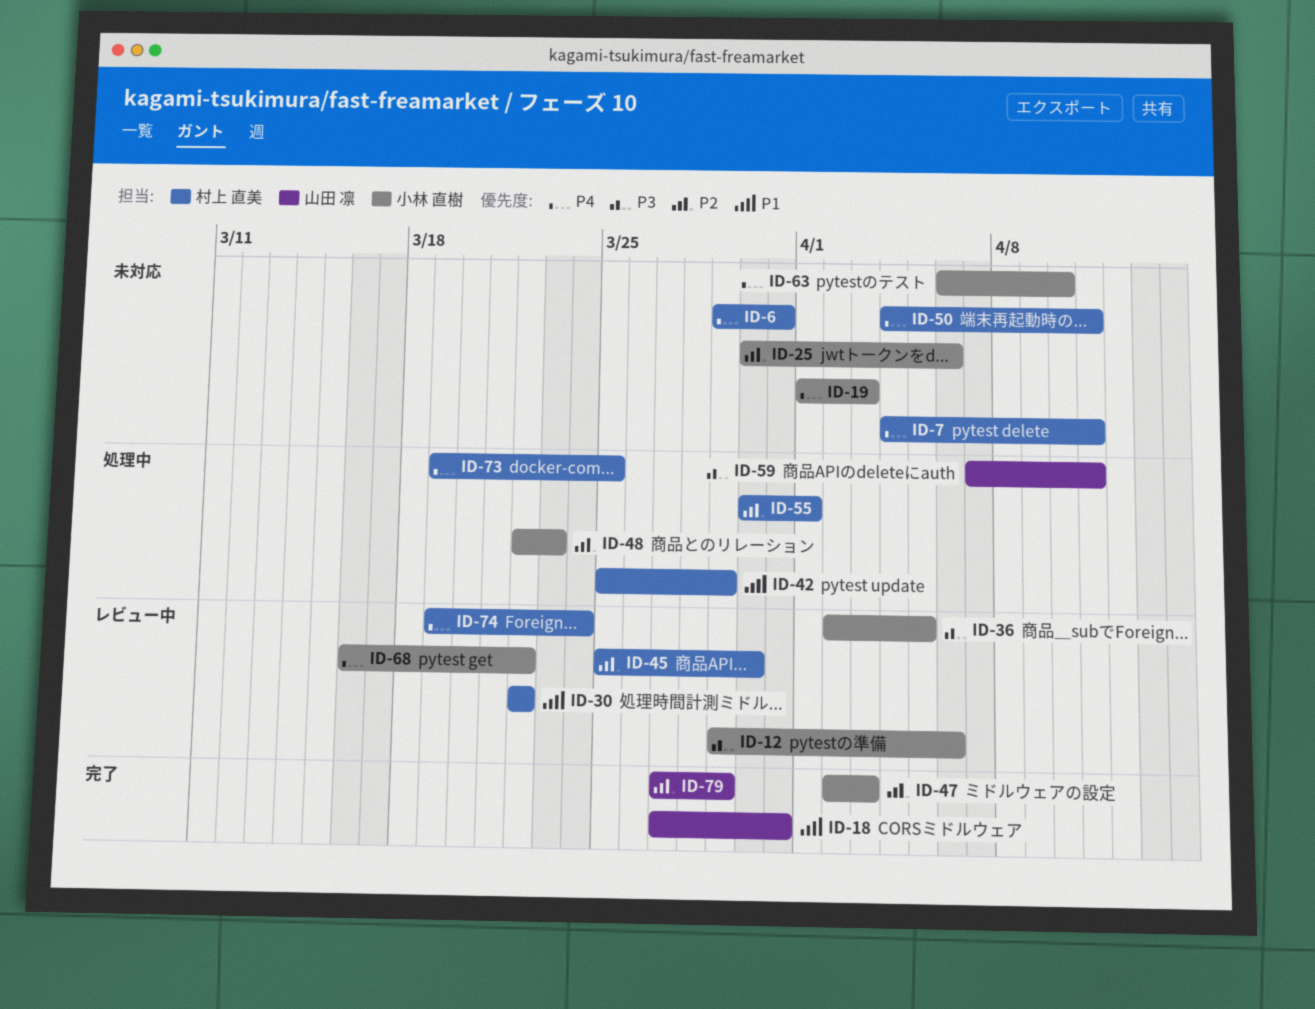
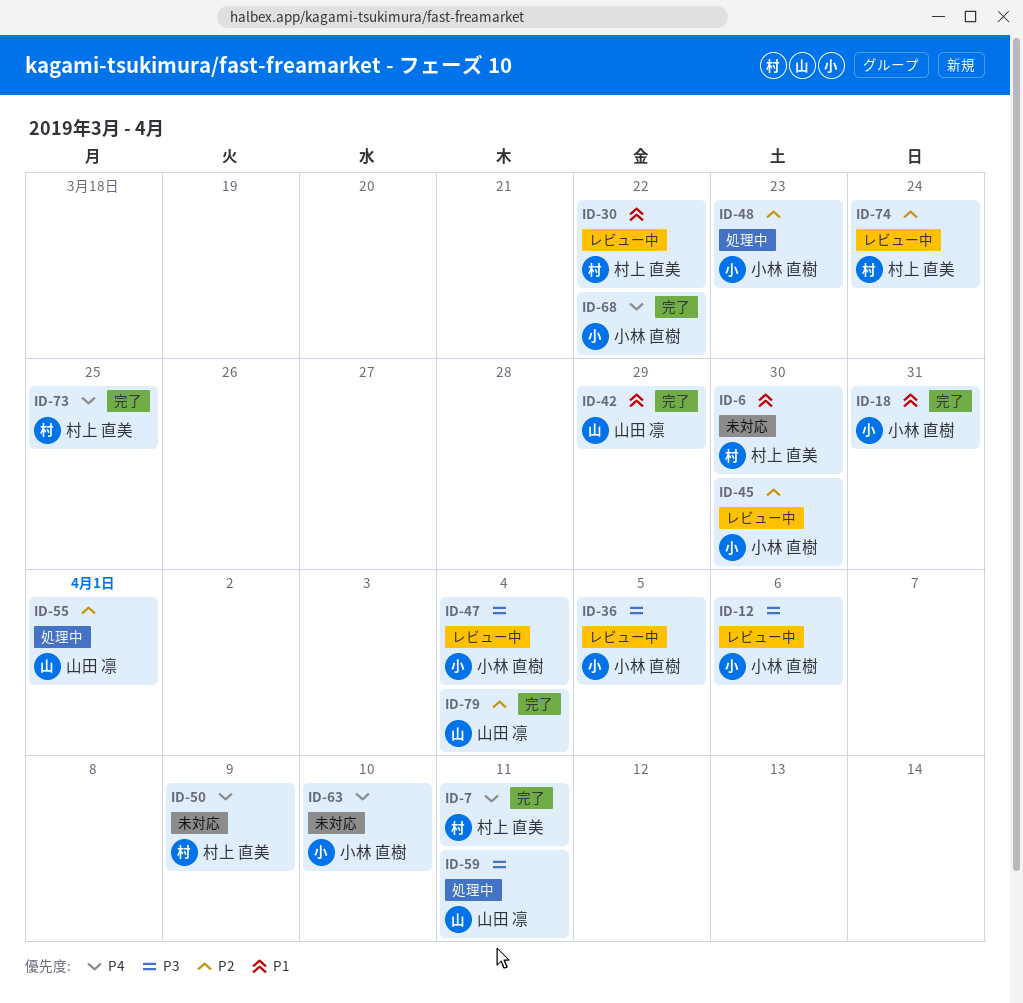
ID-6, priority: P4 -> P1
ID-6, due: Mar 31 -> Mar 30
ID-7, status: 未対応 -> 完了
ID-18, owner: 山田 凛 -> 小林 直樹
ID-19: present -> none
ID-25: present -> none
ID-42, status: 処理中 -> 完了
ID-42, owner: 村上 直美 -> 山田 凛
ID-45, owner: 村上 直美 -> 小林 直樹
ID-47, status: 完了 -> レビュー中
ID-47, priority: P2 -> P3
ID-47, due: Apr 3 -> Apr 4
ID-50, due: Apr 11 -> Apr 9
ID-55, owner: 村上 直美 -> 山田 凛
ID-68, status: レビュー中 -> 完了
ID-73, status: 処理中 -> 完了
ID-74, priority: P4 -> P2
ID-79, due: Mar 29 -> Apr 4

